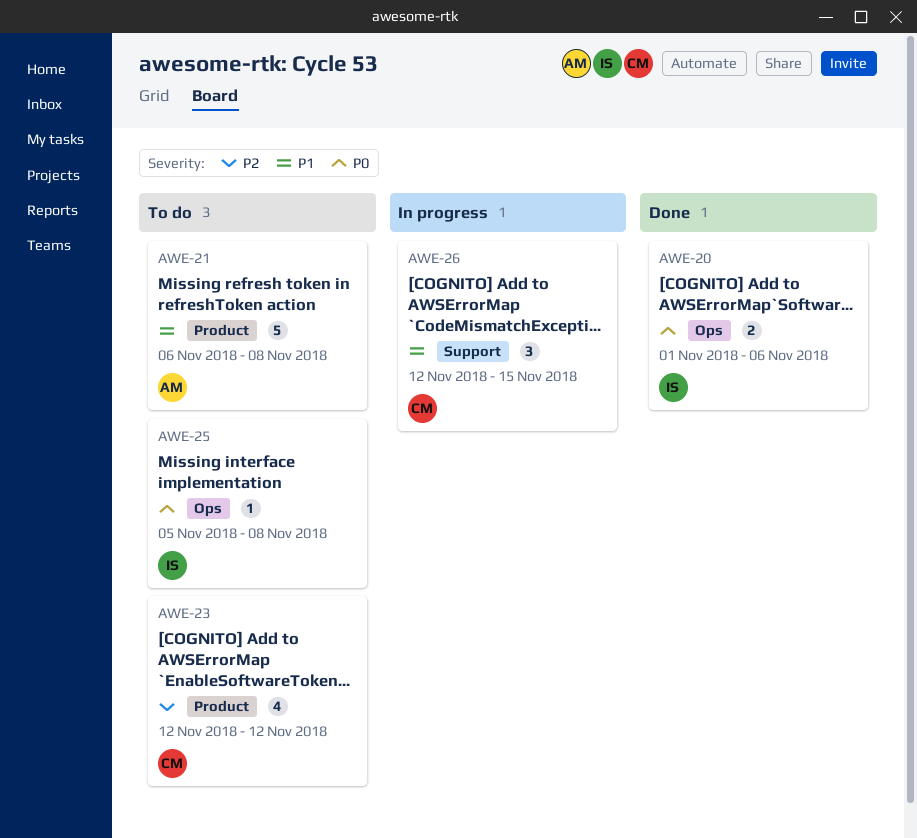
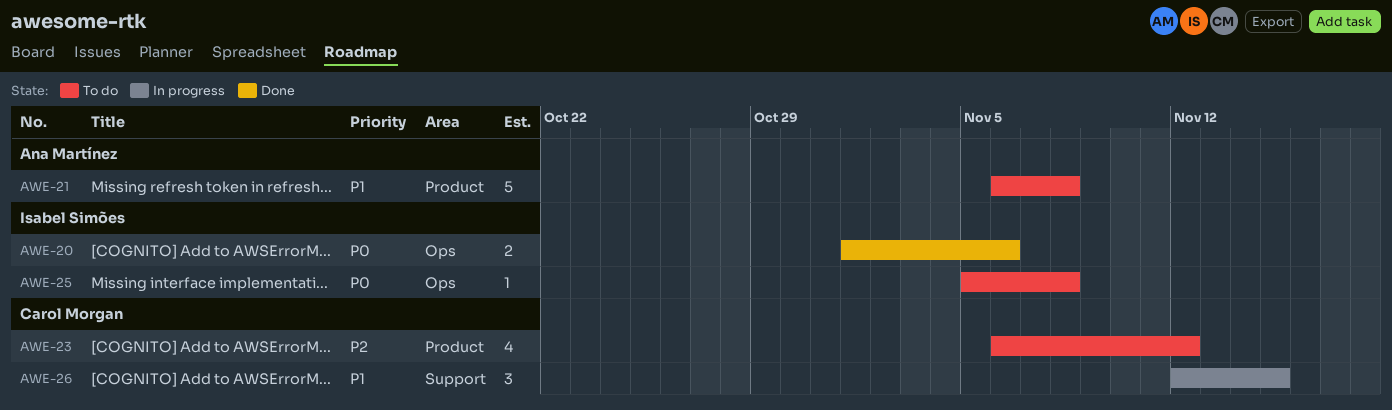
AWE-23, start: Nov 12 -> Nov 6

